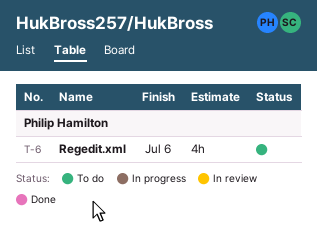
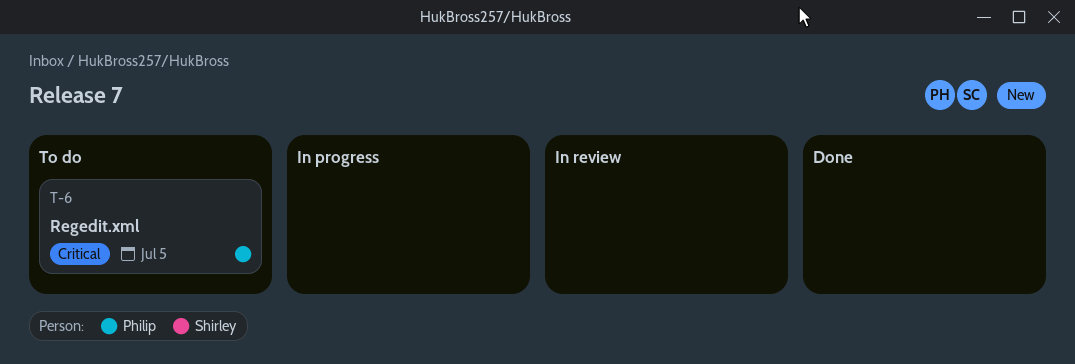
T-6, due: Jul 6 -> Jul 5

